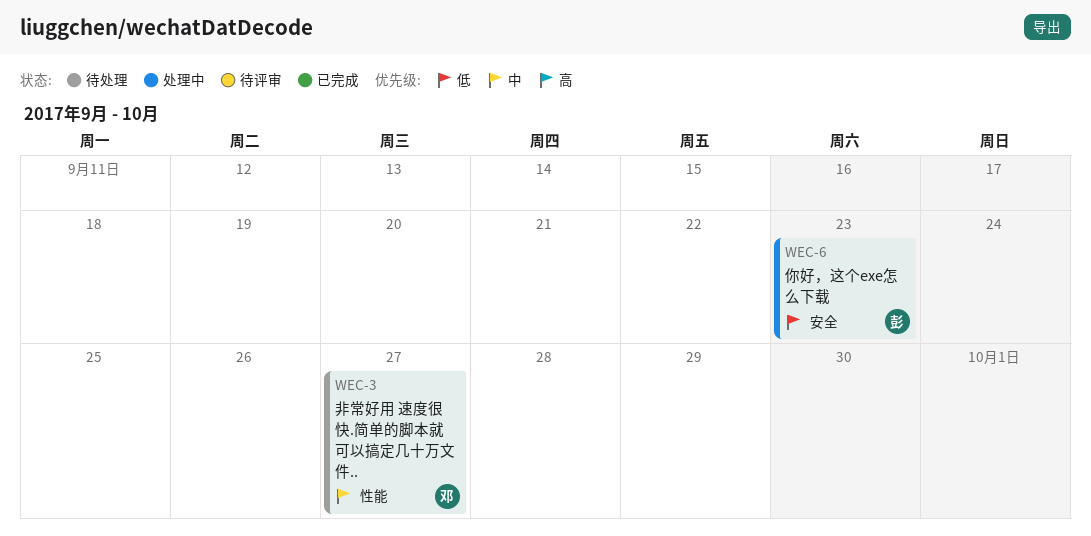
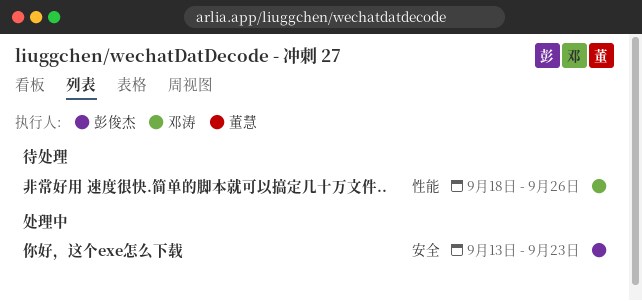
非常好用 速度很快.简单的脚本就可以搞定几十万文件.., due: Sep 27 -> Sep 26

